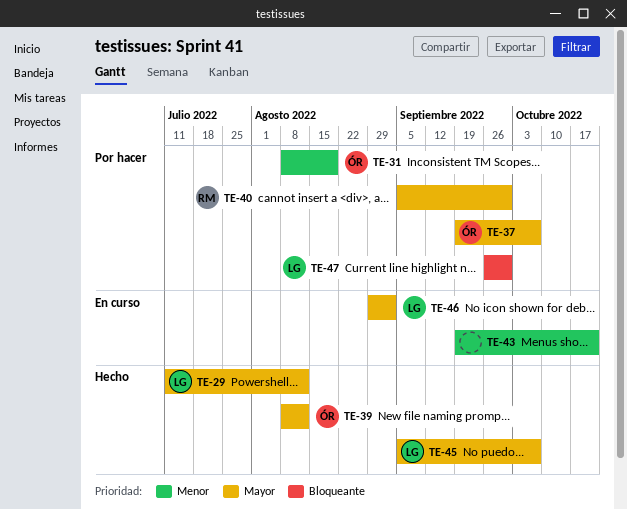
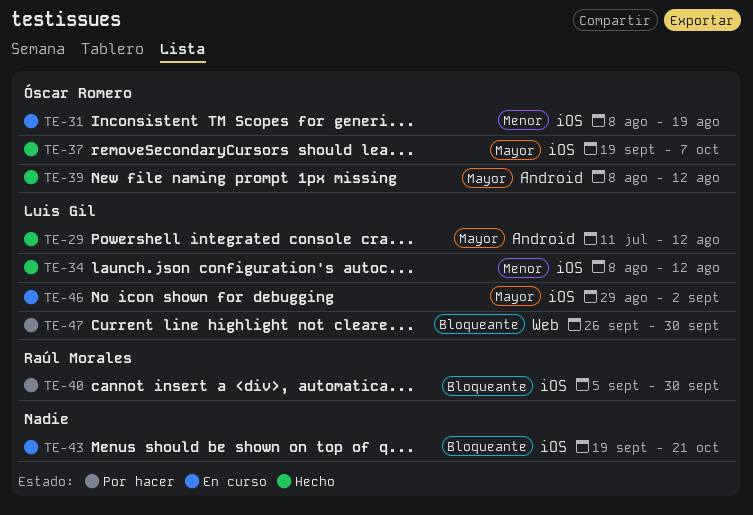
TE-31, status: Por hacer -> En curso
TE-34: none -> present
TE-37, status: Por hacer -> Hecho
TE-40, priority: Mayor -> Bloqueante
TE-43, priority: Menor -> Bloqueante
TE-45: present -> none

